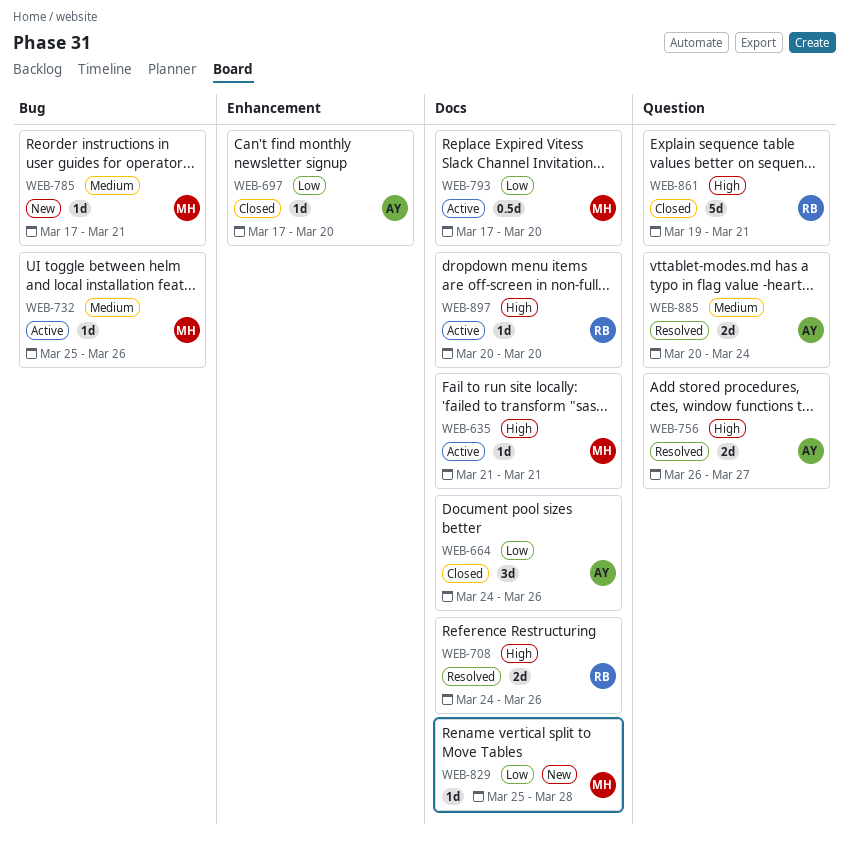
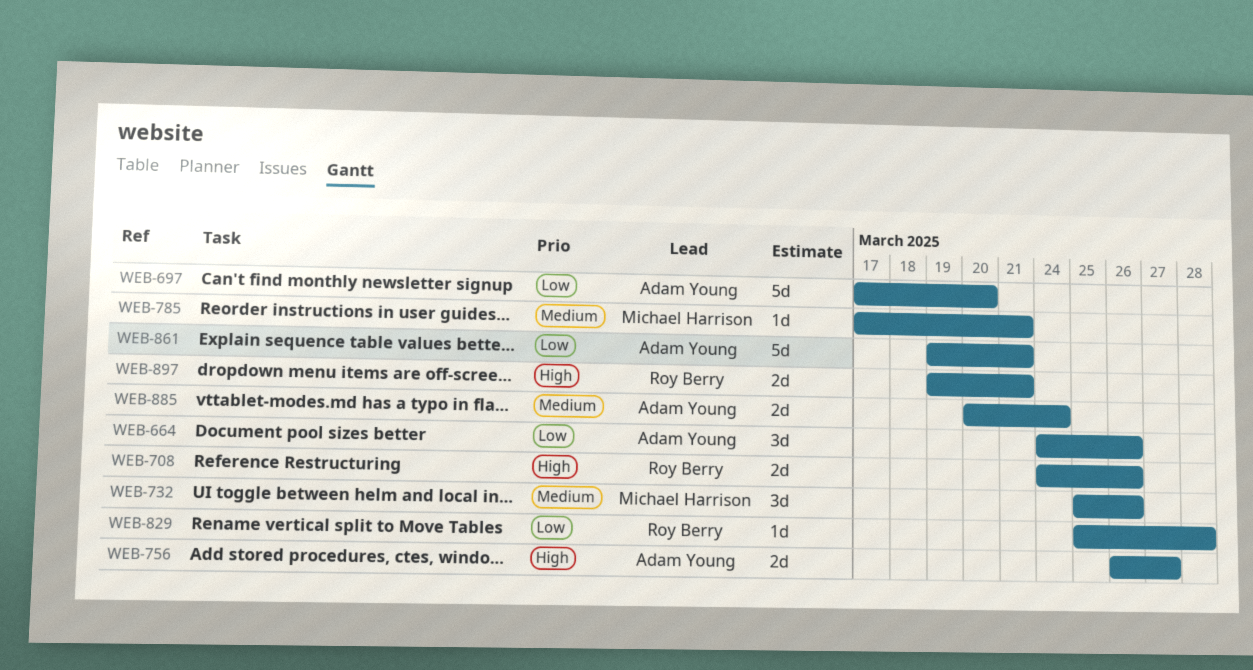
WEB-635: present -> none
WEB-697, estimate: 1d -> 5d
WEB-732, estimate: 1d -> 3d
WEB-793: present -> none
WEB-829, owner: Michael Harrison -> Roy Berry
WEB-861, owner: Roy Berry -> Adam Young
WEB-861, priority: High -> Low
WEB-897, estimate: 1d -> 2d
WEB-897, start: Mar 20 -> Mar 19
WEB-897, due: Mar 20 -> Mar 21

